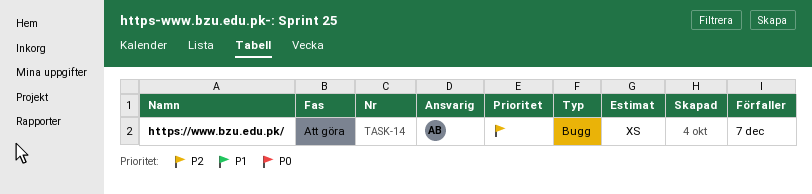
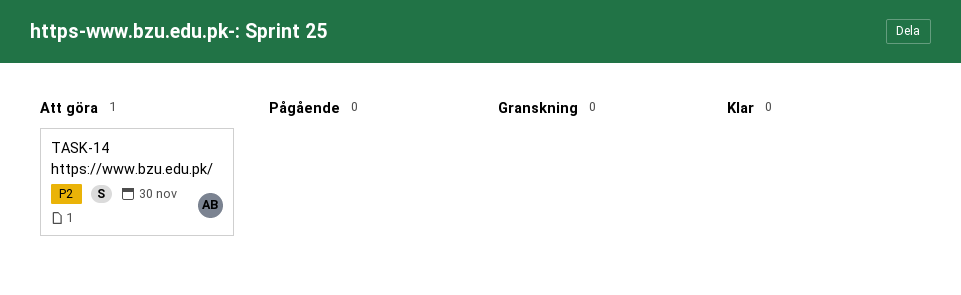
TASK-14, estimate: XS -> S
TASK-14, due: Dec 7 -> Nov 30

